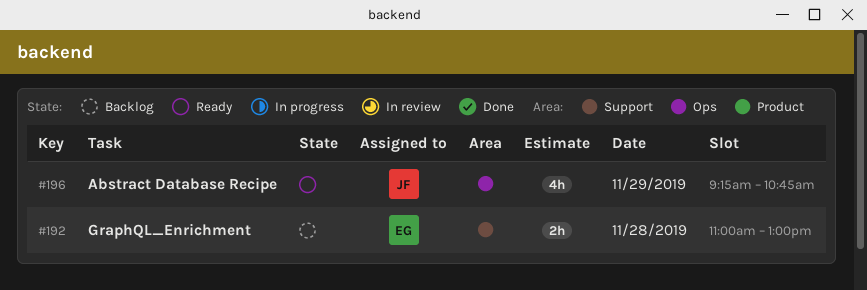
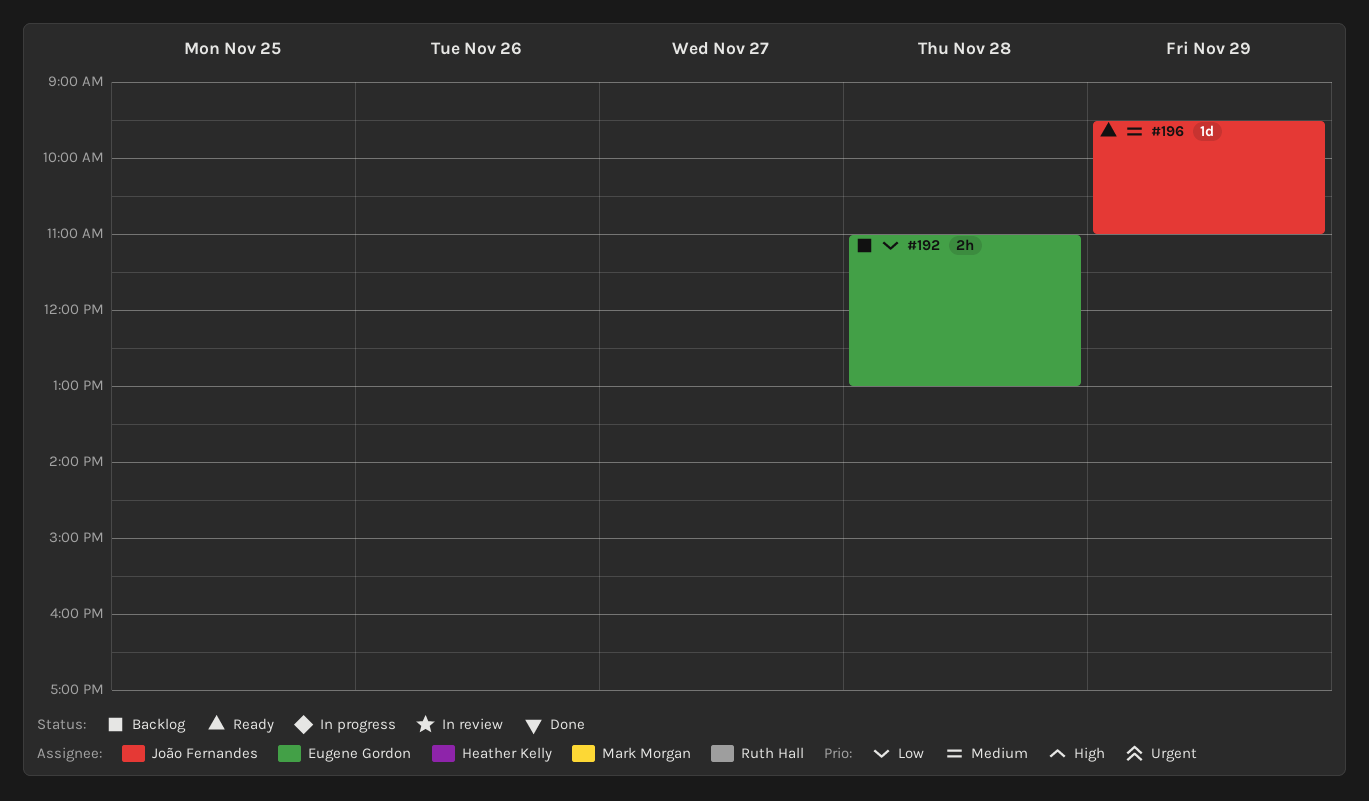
#196, estimate: 4h -> 1d
#196, begins: 09:15 -> 09:30
#196, ends: 10:45 -> 11:00

